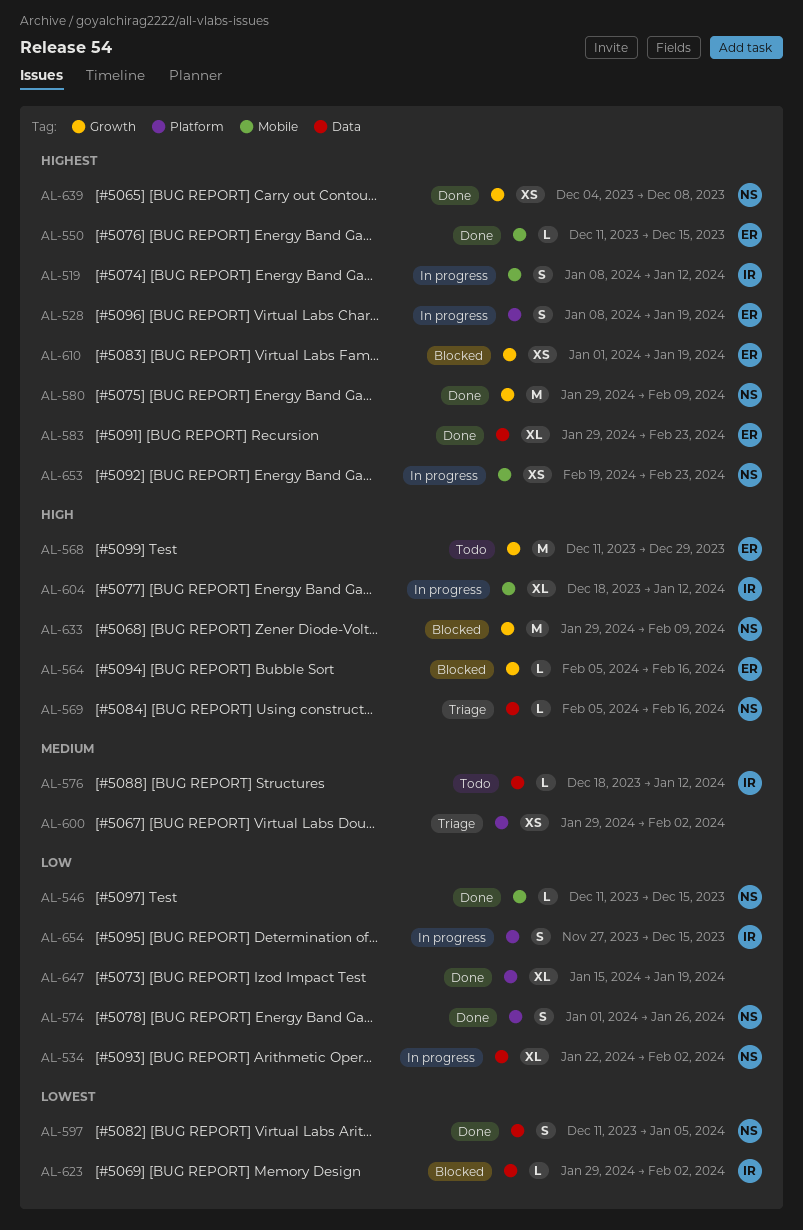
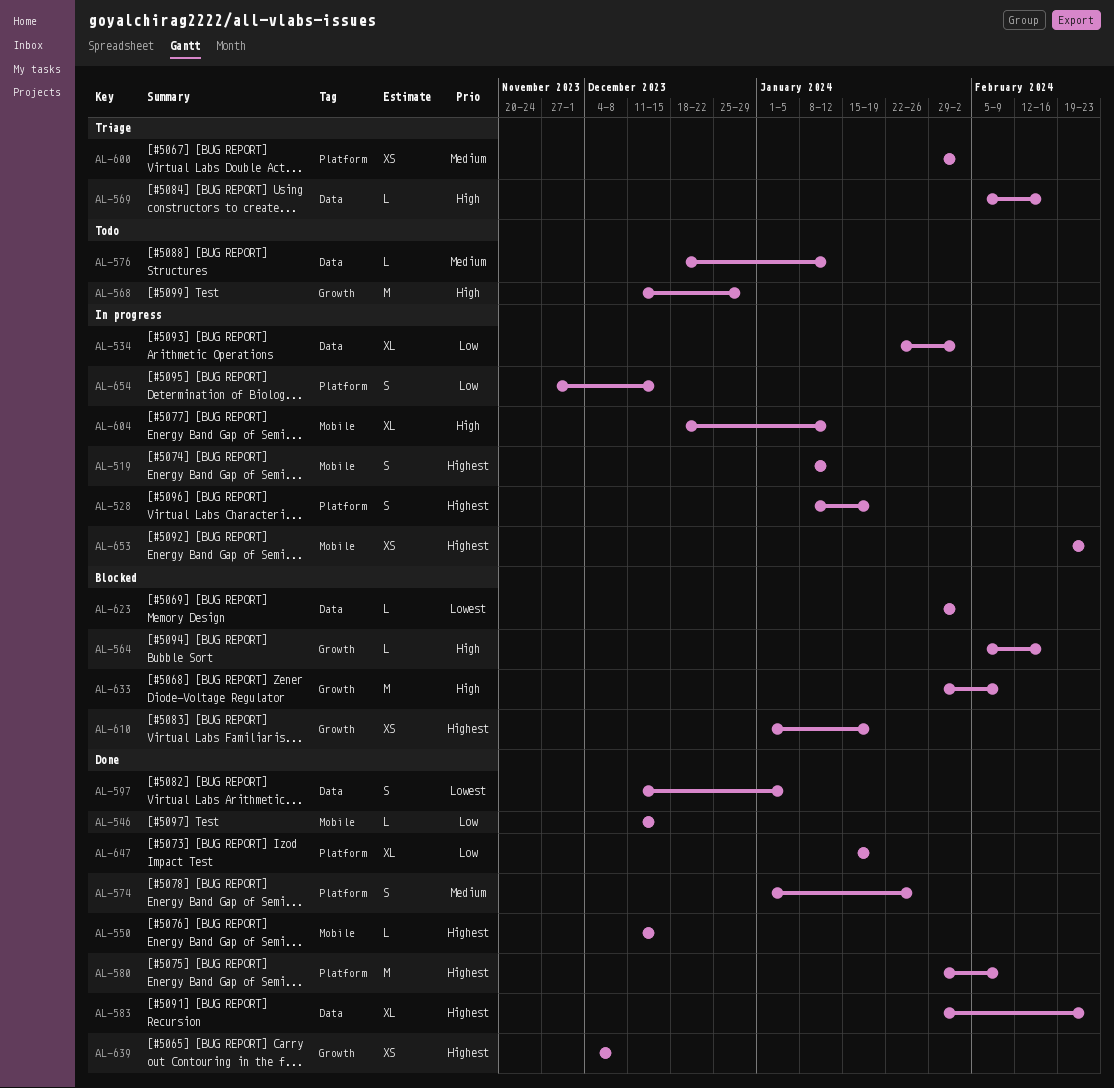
AL-574, priority: Low -> Medium
AL-580, label: Growth -> Platform

